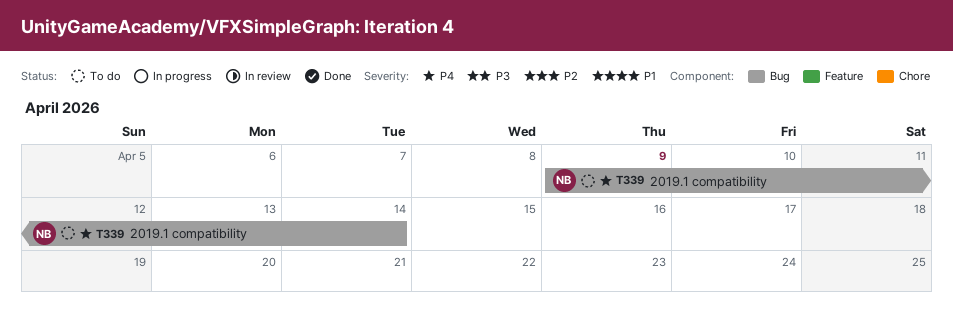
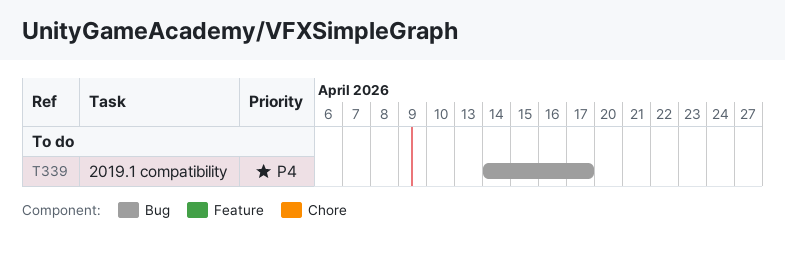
T339, start: Apr 9 -> Apr 14
T339, due: Apr 14 -> Apr 17

